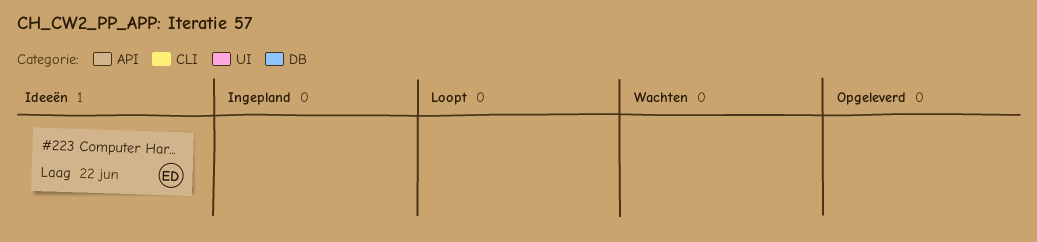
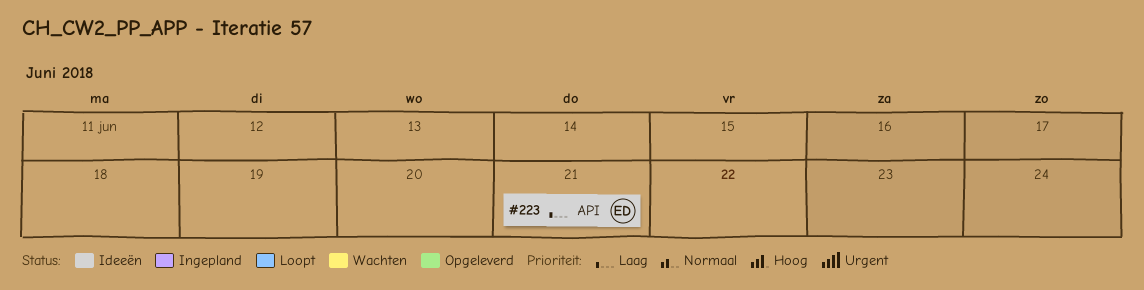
#223, due: Jun 22 -> Jun 21

